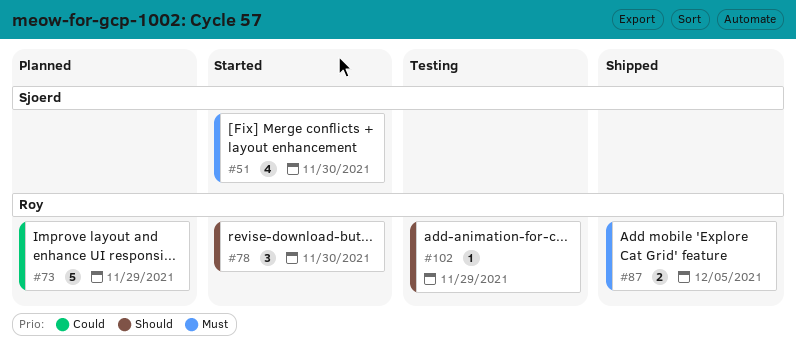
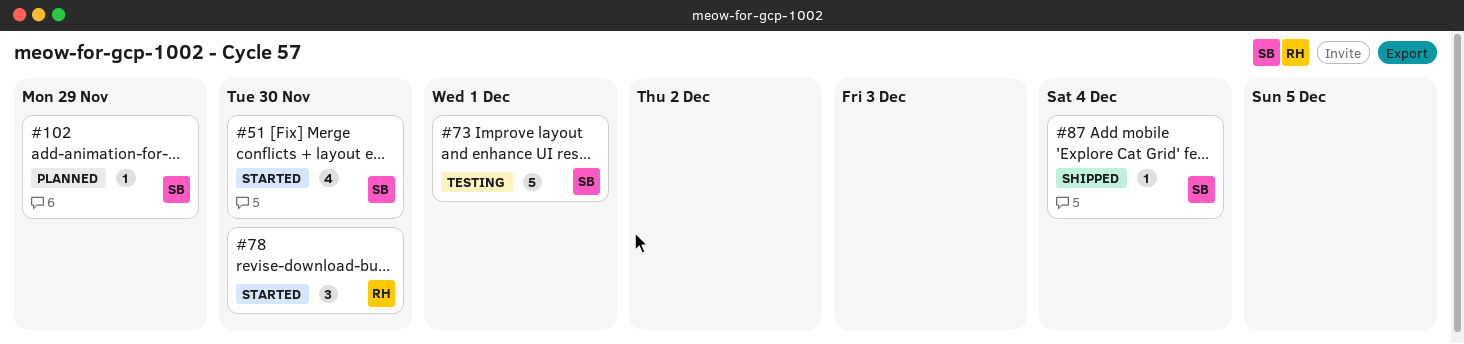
#73, status: Planned -> Testing
#73, owner: Roy -> Sjoerd
#73, due: Nov 29 -> Dec 1
#87, owner: Roy -> Sjoerd
#87, estimate: 2 -> 1
#87, due: Dec 5 -> Dec 4
#102, status: Testing -> Planned
#102, owner: Roy -> Sjoerd

